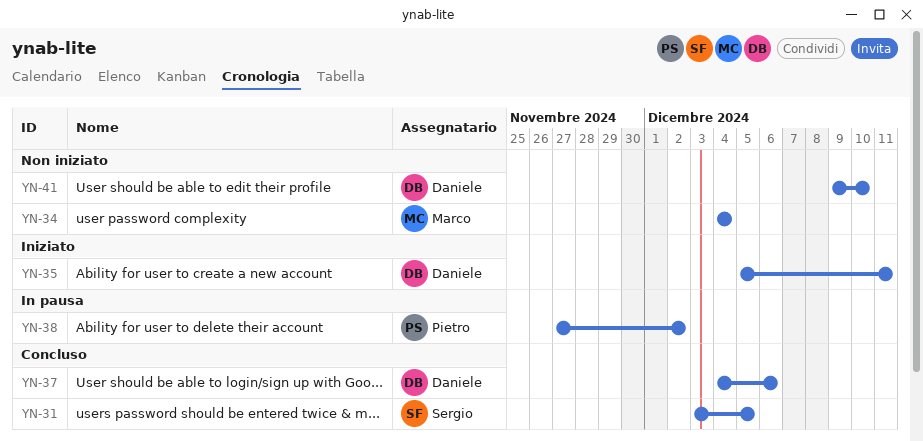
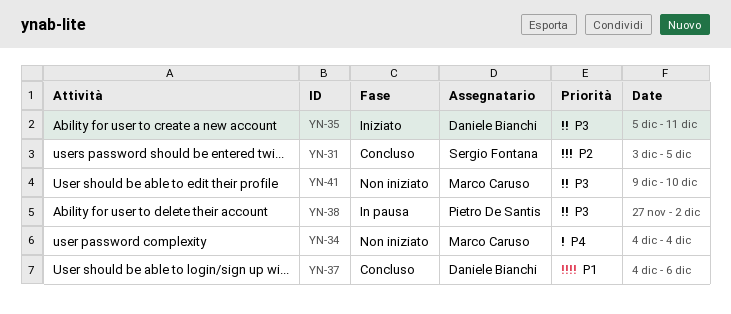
YN-41, owner: Daniele Bianchi -> Marco Caruso

